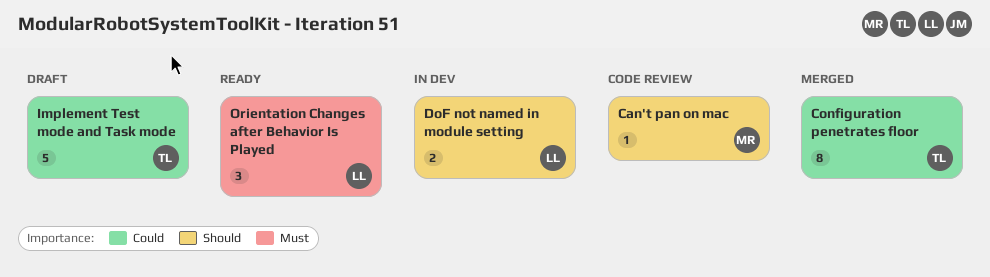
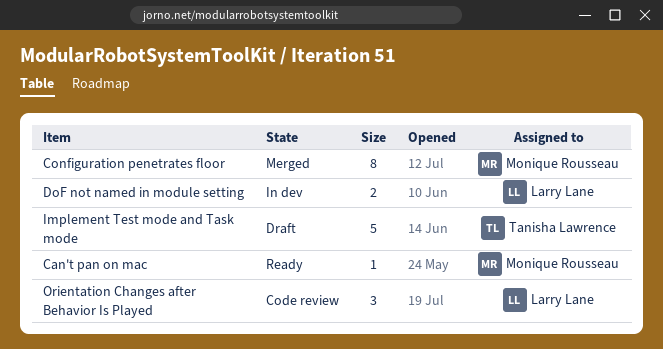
Can't pan on mac, status: Code review -> Ready
Configuration penetrates floor, owner: Tanisha Lawrence -> Monique Rousseau
Orientation Changes after Behavior Is Played, status: Ready -> Code review

